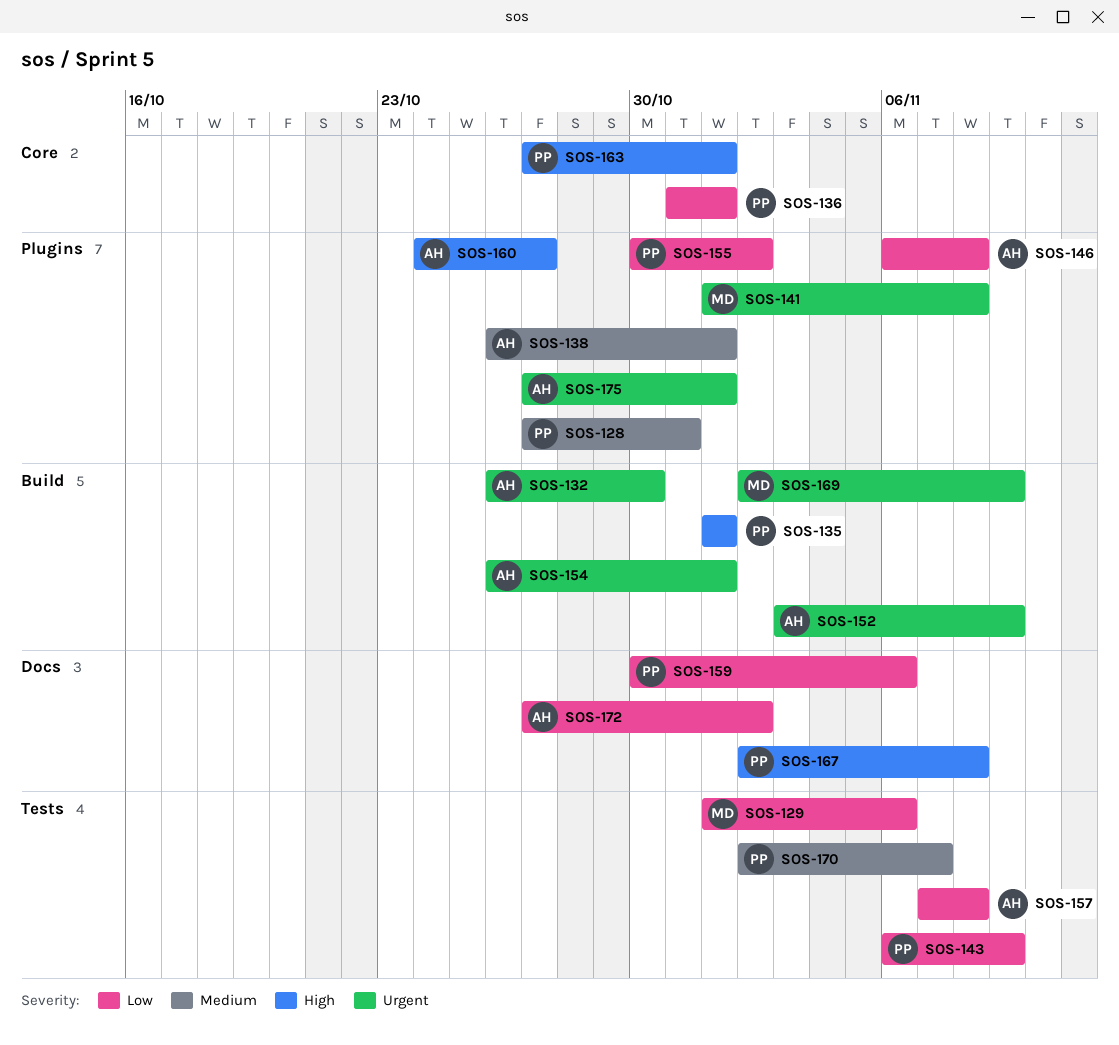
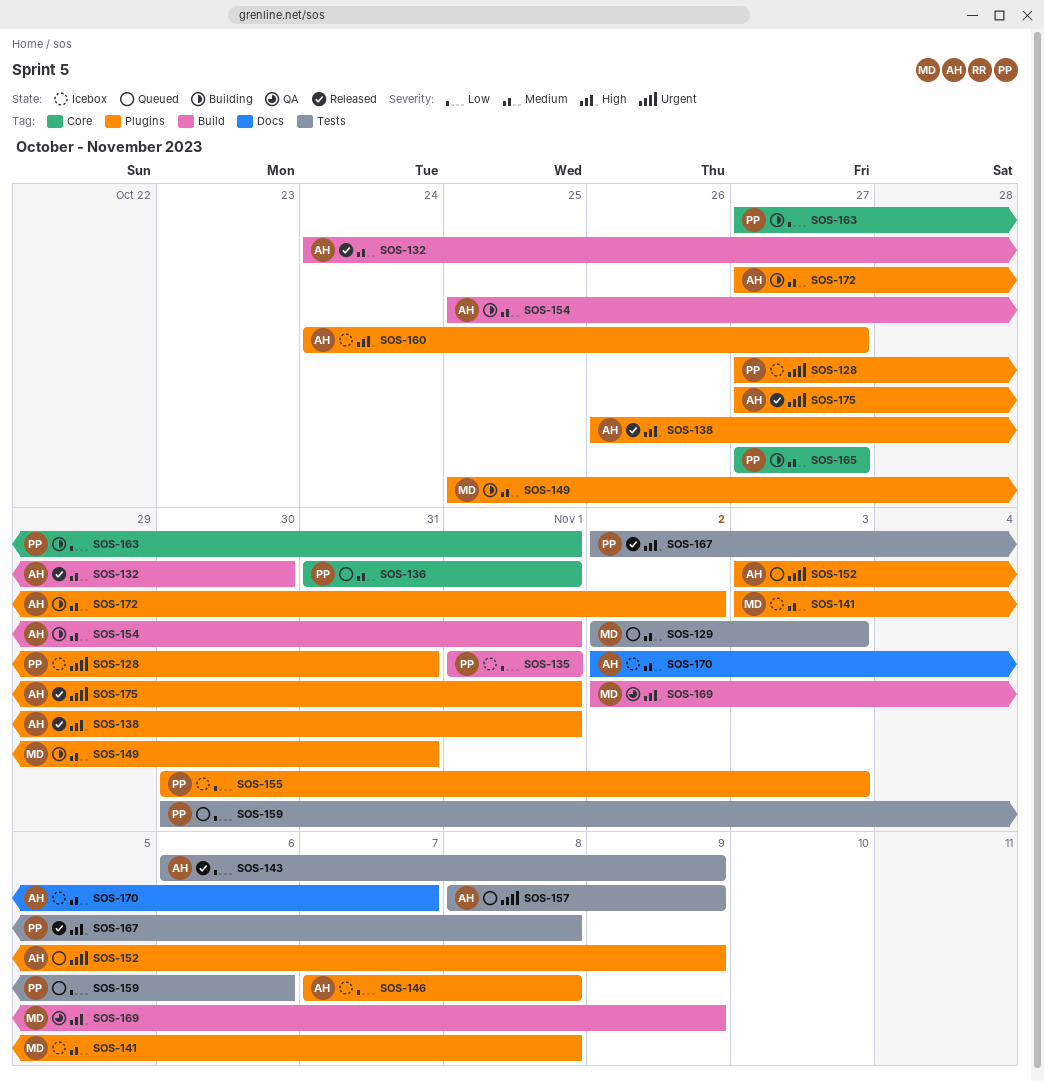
SOS-128, priority: Medium -> Urgent
SOS-129, priority: Low -> Medium
SOS-129, start: Nov 1 -> Nov 2
SOS-129, due: Nov 6 -> Nov 3
SOS-132, priority: Urgent -> Medium
SOS-132, start: Oct 26 -> Oct 24
SOS-135, priority: High -> Low
SOS-136, priority: Low -> Medium
SOS-138, priority: Medium -> High
SOS-141, priority: Urgent -> Medium
SOS-141, start: Nov 1 -> Nov 3
SOS-143, owner: PP -> AH
SOS-146, start: Nov 6 -> Nov 7
SOS-149: none -> present
SOS-152, label: Build -> Plugins
SOS-154, priority: Urgent -> Medium
SOS-154, start: Oct 26 -> Oct 25
SOS-155, due: Nov 2 -> Nov 3
SOS-157, priority: Low -> Urgent
SOS-157, start: Nov 7 -> Nov 8
SOS-157, due: Nov 8 -> Nov 9
SOS-159, label: Docs -> Tests
SOS-163, priority: High -> Low
SOS-165: none -> present
SOS-167, label: Docs -> Tests
SOS-169, priority: Urgent -> High
SOS-170, owner: PP -> AH
SOS-170, label: Tests -> Docs
SOS-172, priority: Low -> Medium
SOS-172, label: Docs -> Plugins

